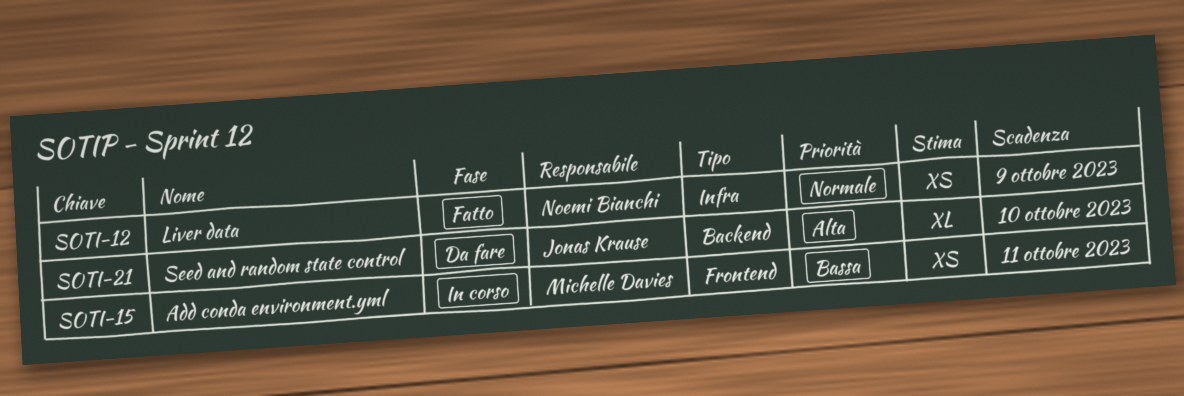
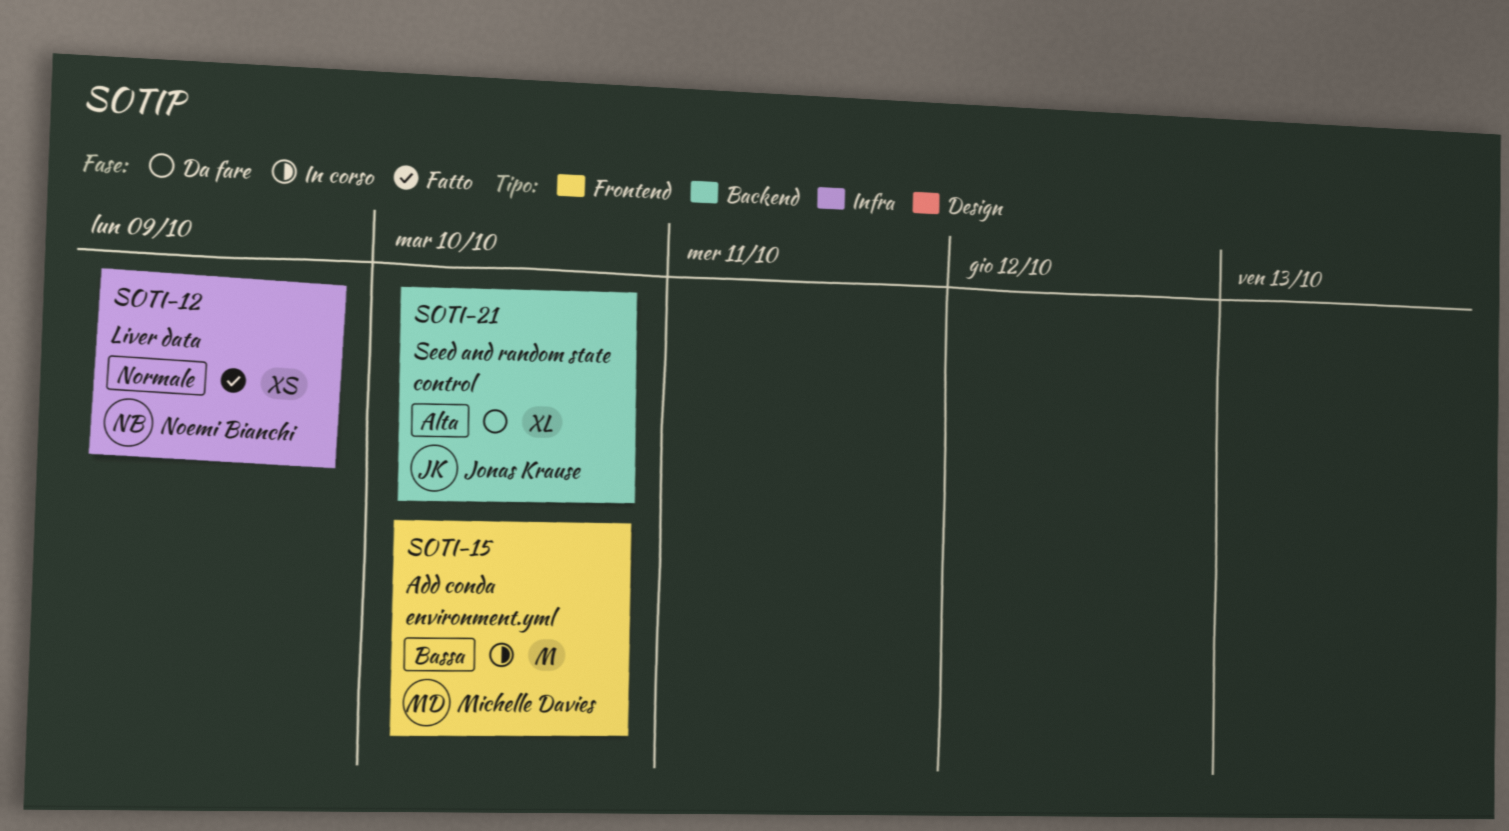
SOTI-15, estimate: XS -> M
SOTI-15, due: Oct 11 -> Oct 10

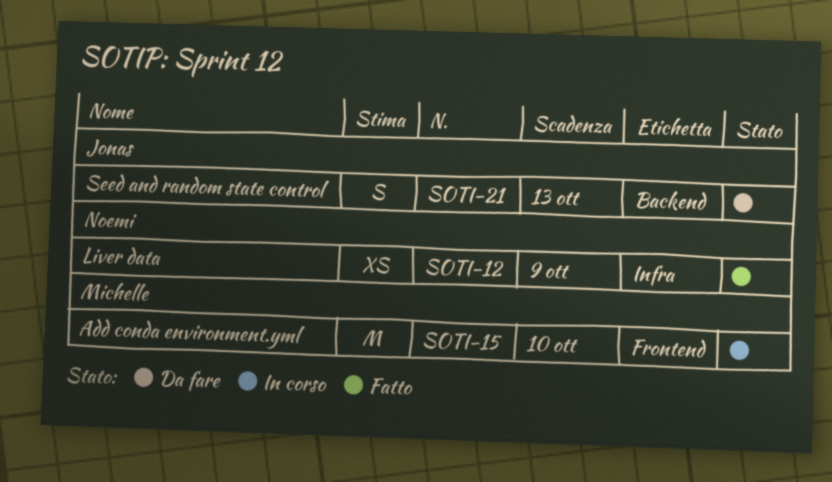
SOTI-21, estimate: XL -> S
SOTI-21, due: Oct 10 -> Oct 13

